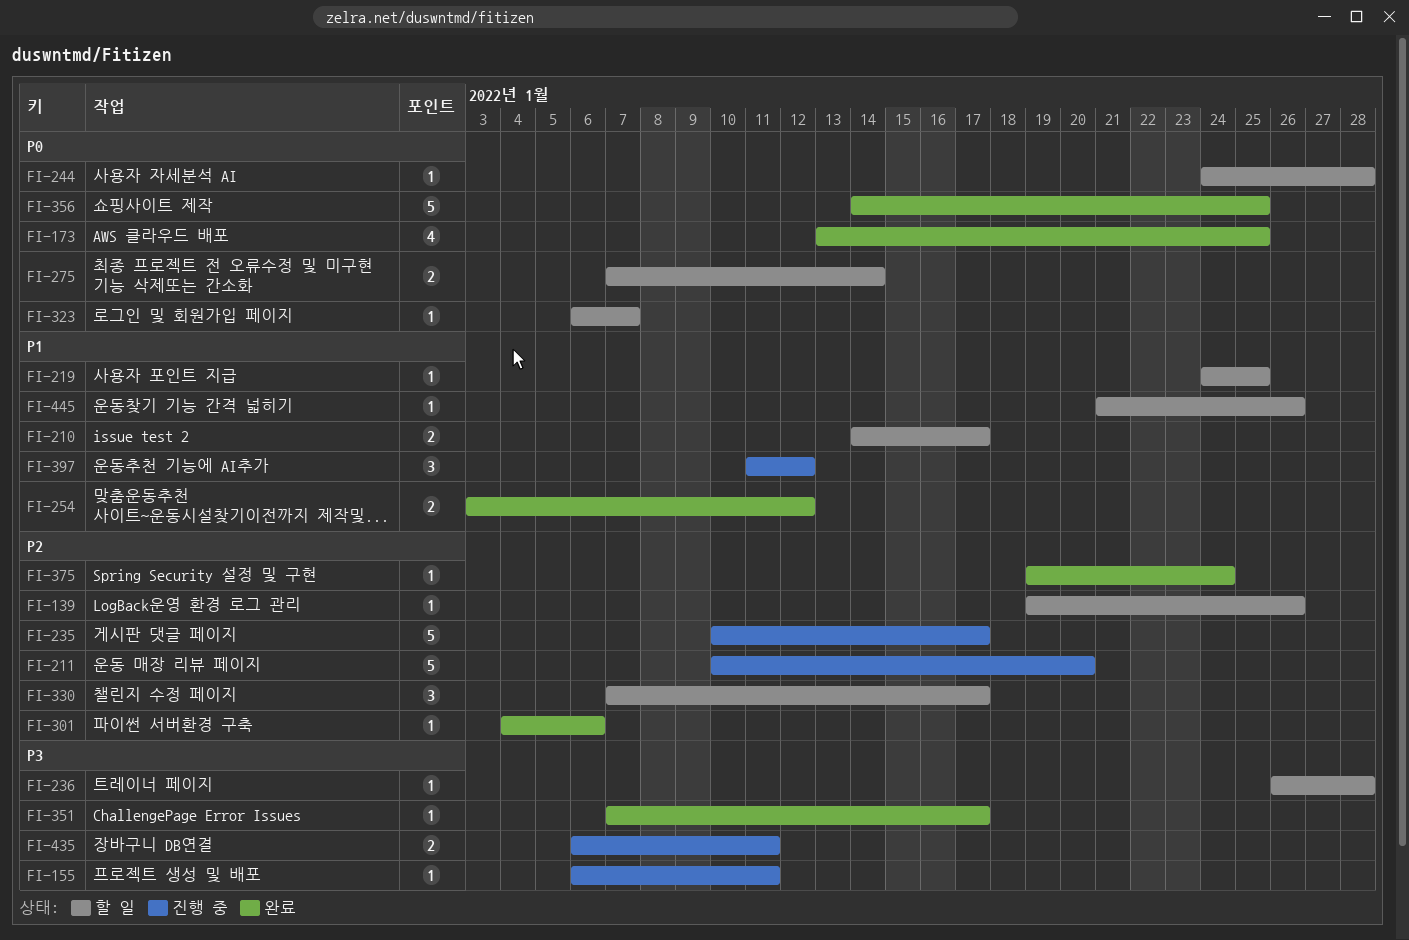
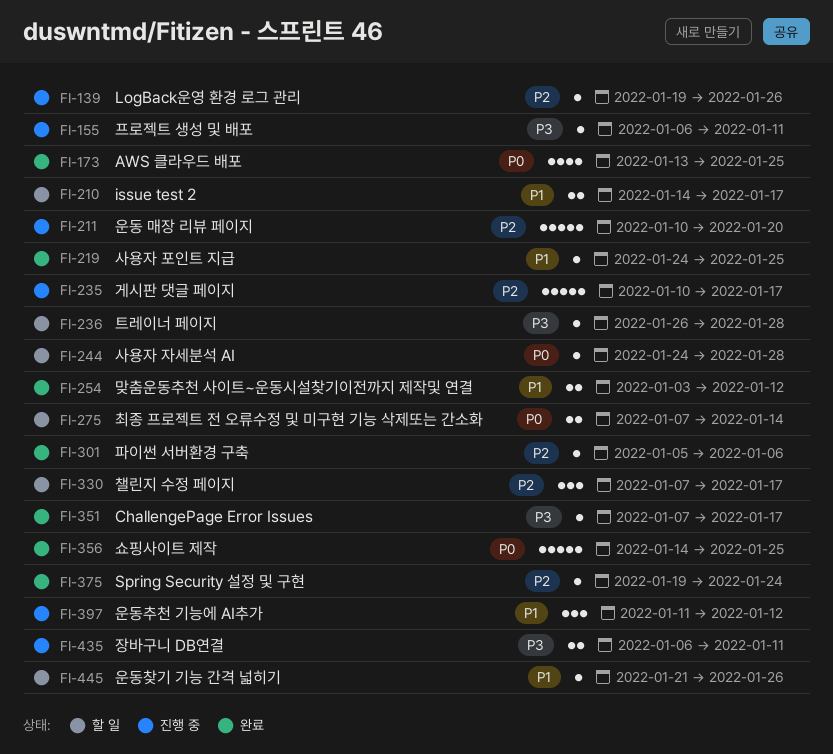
FI-139, status: 할 일 -> 진행 중
FI-219, status: 할 일 -> 완료
FI-301, start: Jan 4 -> Jan 5
FI-323: present -> none

